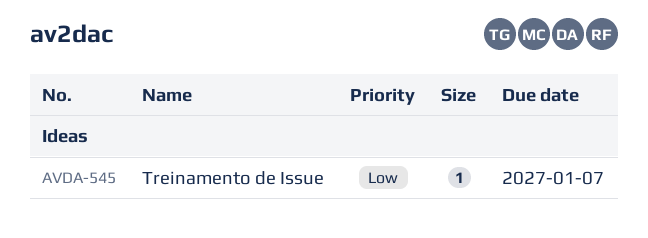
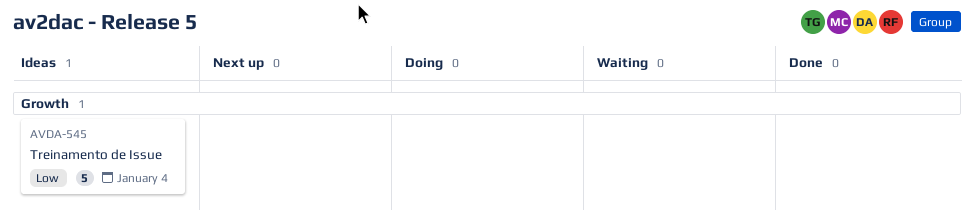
AVDA-545, estimate: 1 -> 5
AVDA-545, due: Jan 7 -> Jan 4

